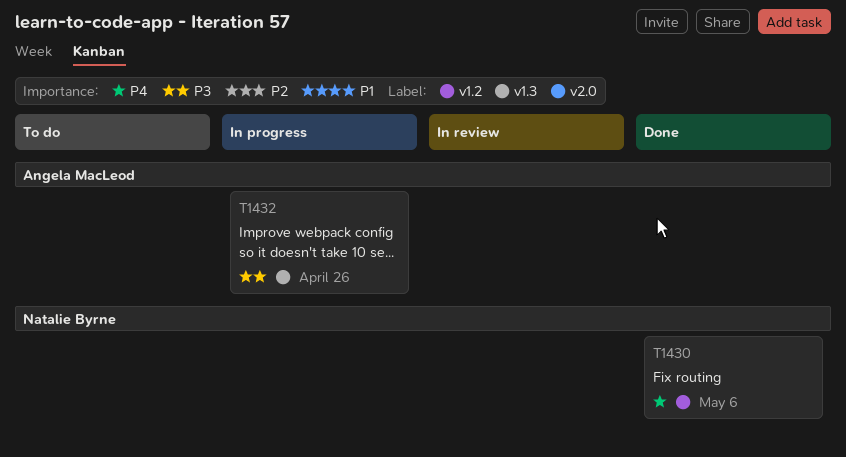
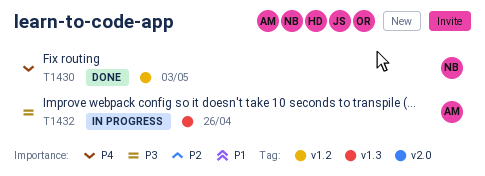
T1430, due: May 6 -> May 3

